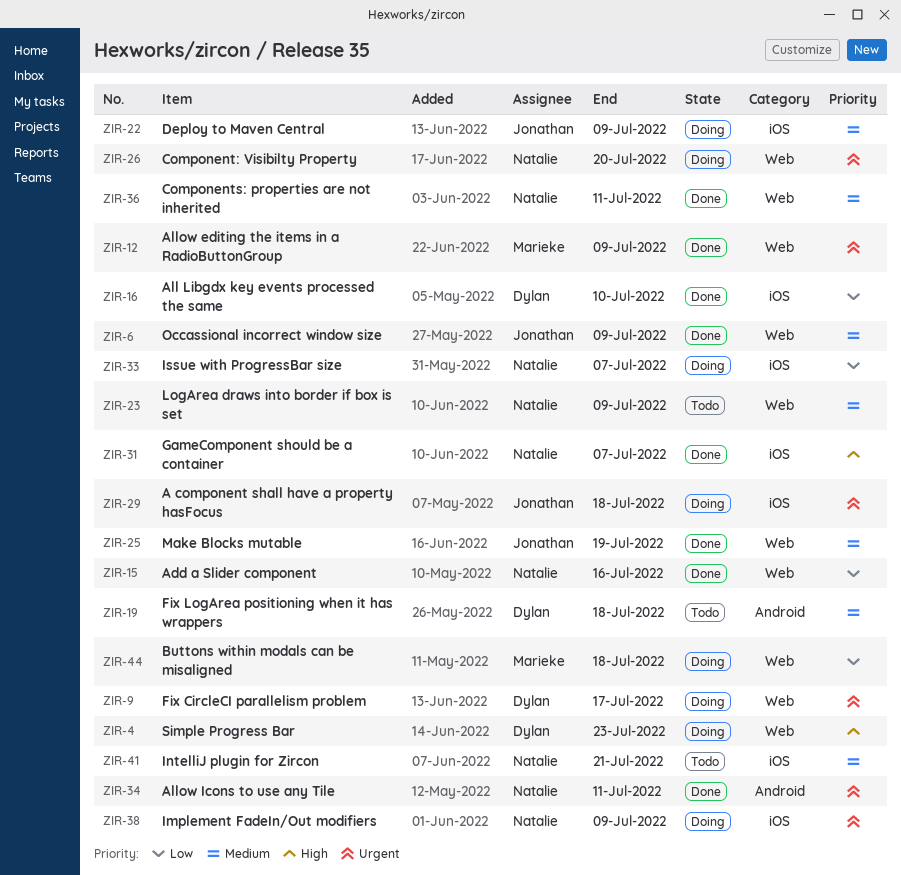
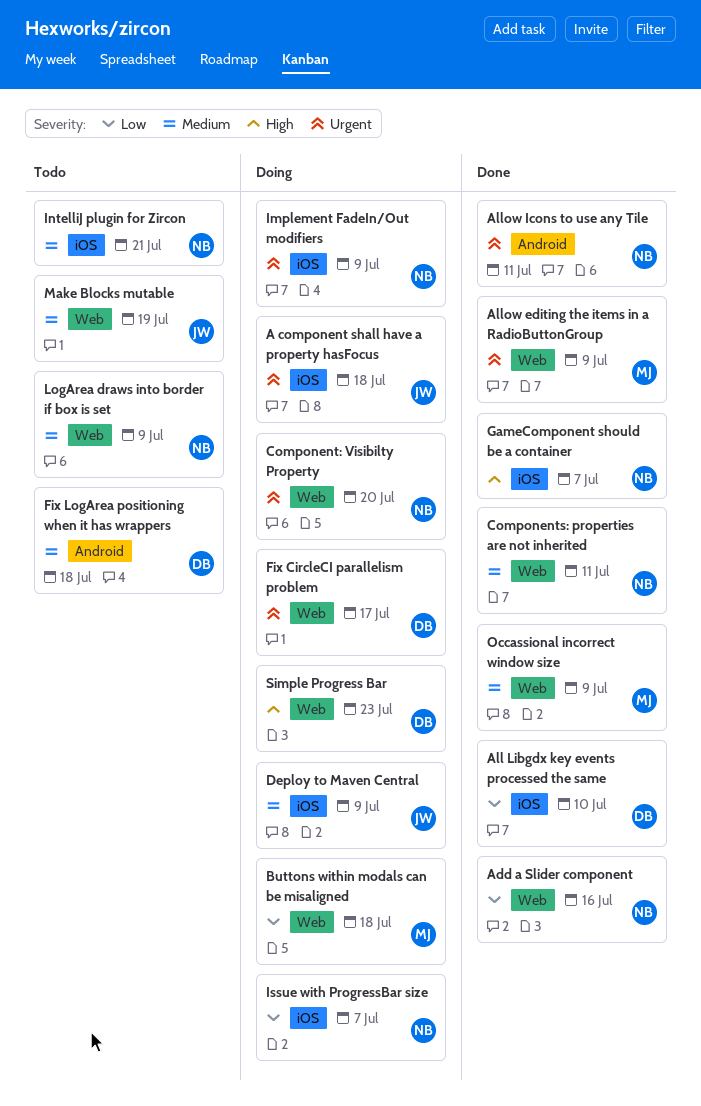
Make Blocks mutable, status: Done -> Todo
Occassional incorrect window size, owner: Jonathan -> Marieke

